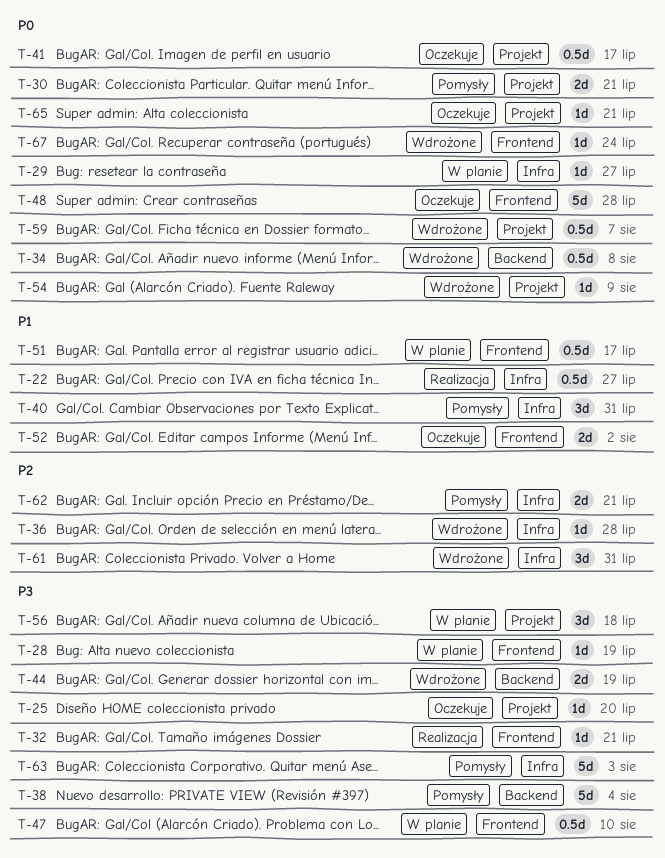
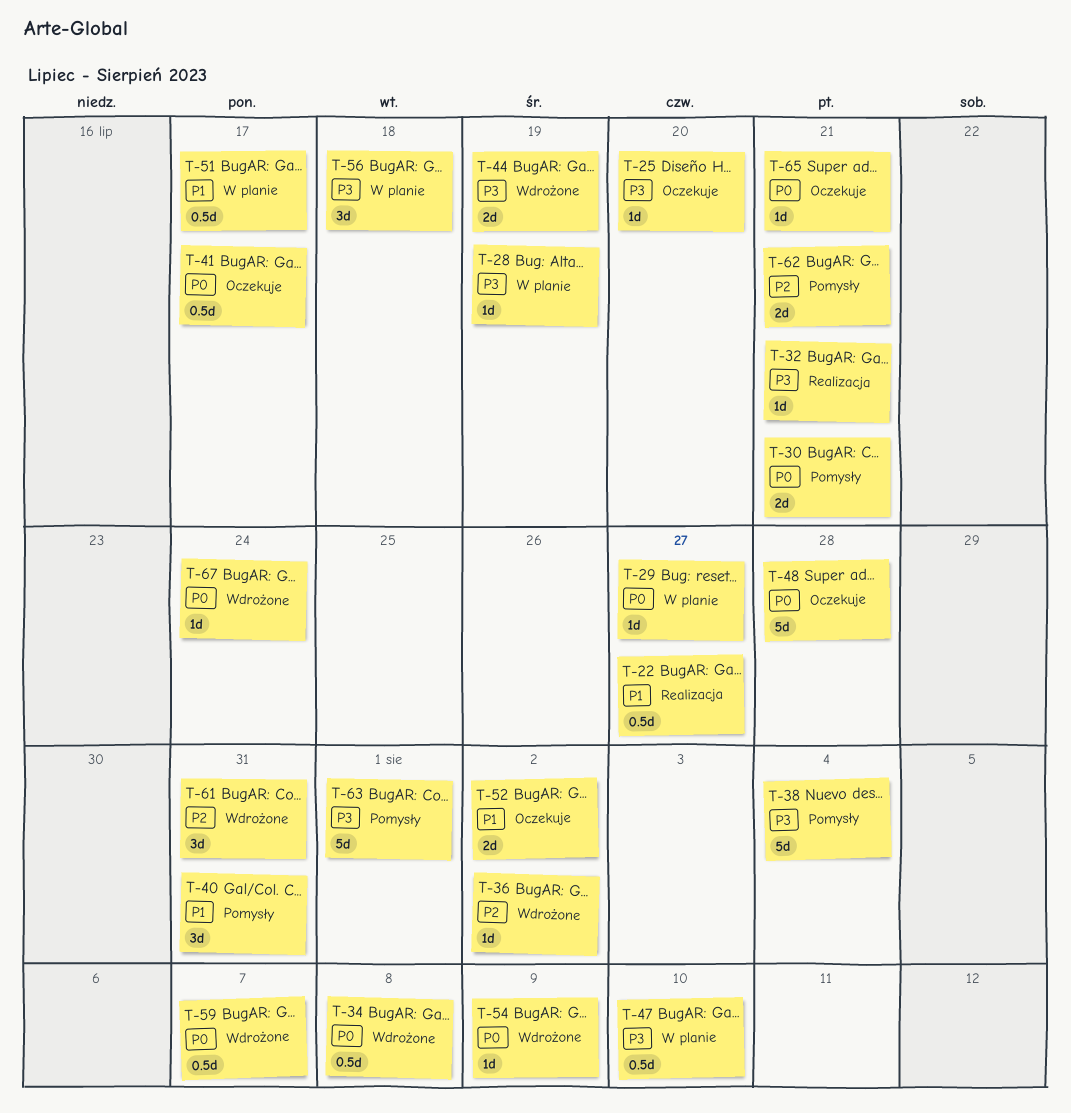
T-36, due: Jul 28 -> Aug 2
T-63, due: Aug 3 -> Aug 1

